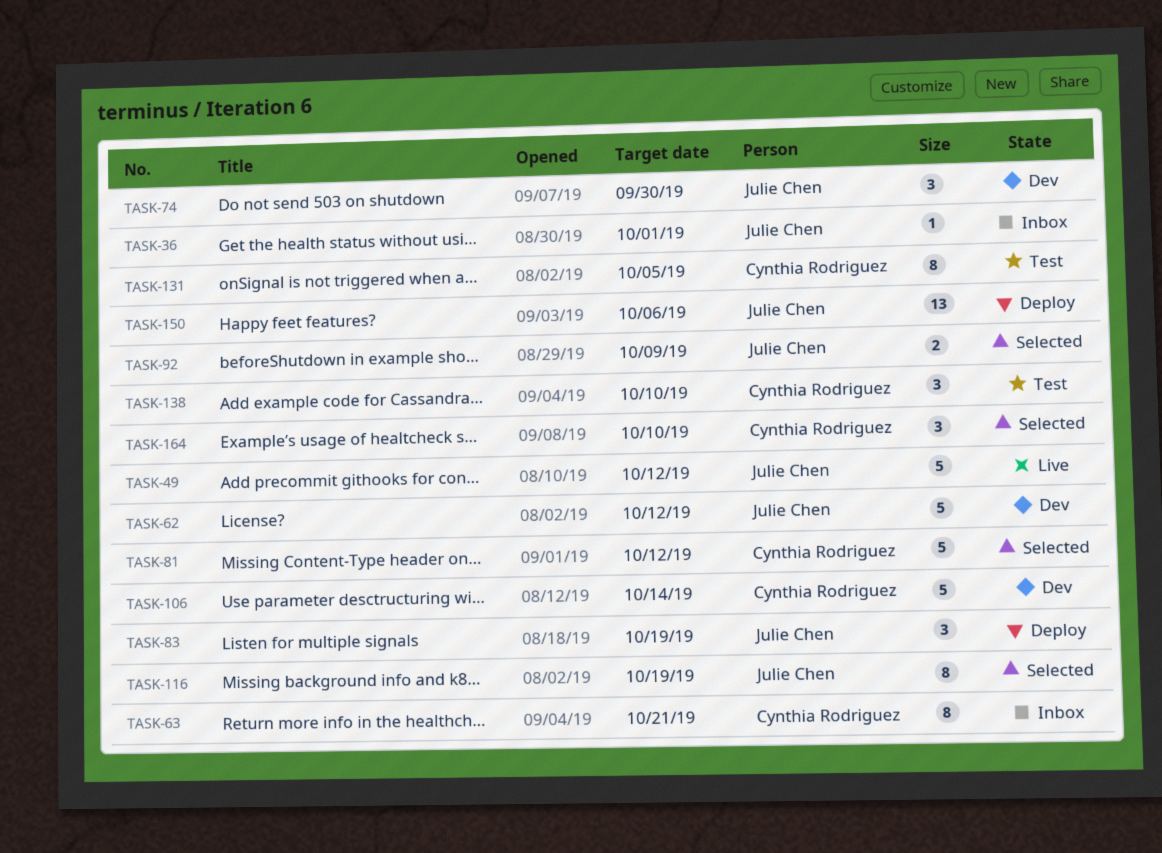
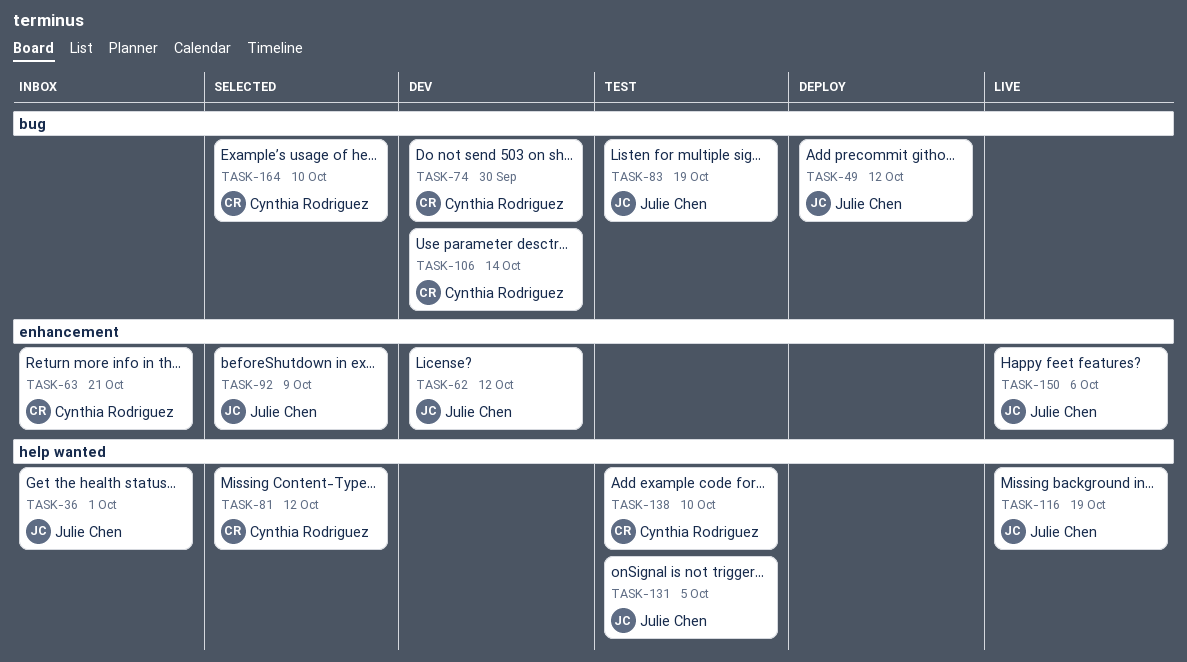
TASK-49, status: Live -> Deploy
TASK-74, owner: Julie Chen -> Cynthia Rodriguez
TASK-83, status: Deploy -> Test
TASK-116, status: Selected -> Live
TASK-131, owner: Cynthia Rodriguez -> Julie Chen
TASK-150, status: Deploy -> Live

